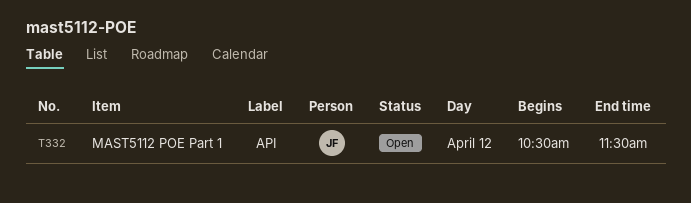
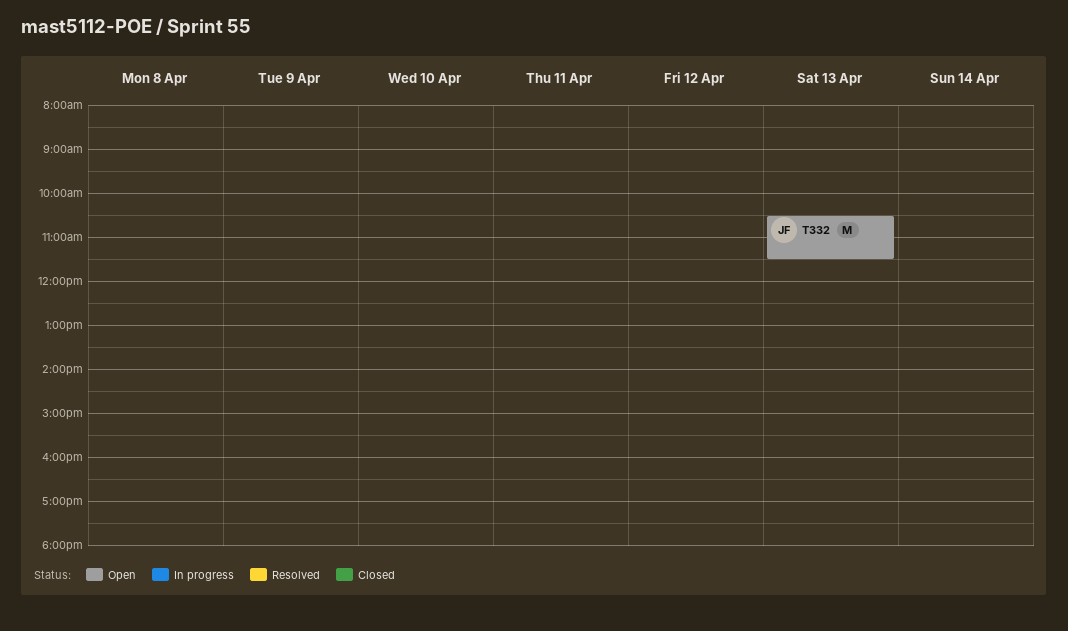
T332, day: Apr 12 -> Apr 13

